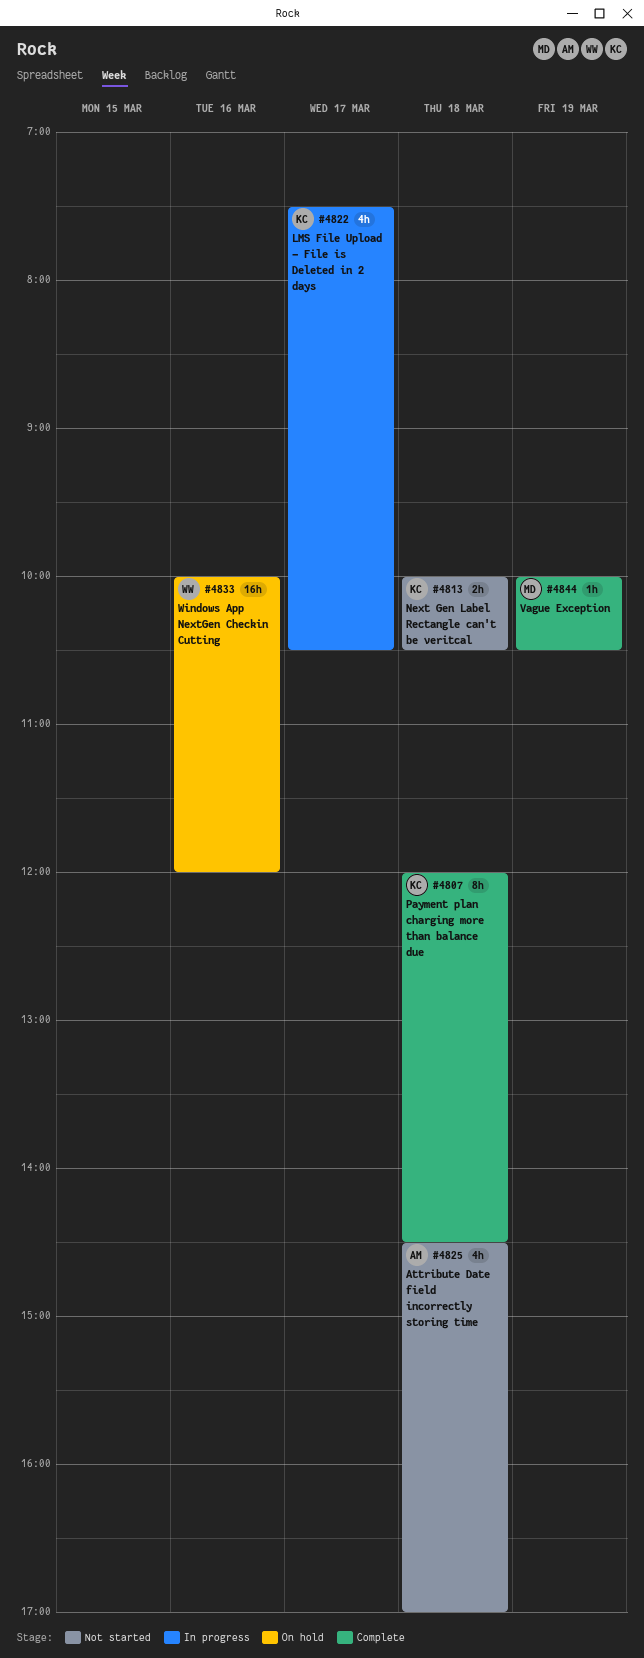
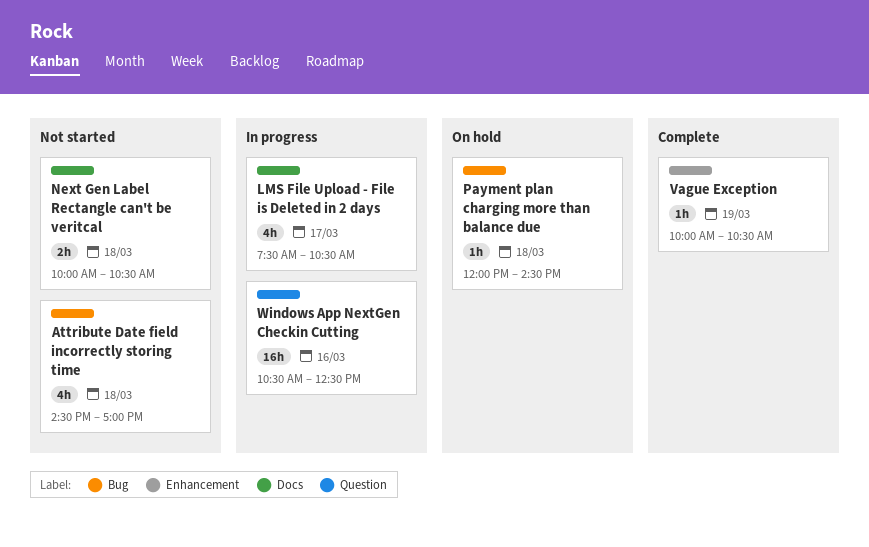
Payment plan charging more than balance due, status: Complete -> On hold
Payment plan charging more than balance due, estimate: 8h -> 1h
Windows App NextGen Checkin Cutting, status: On hold -> In progress
Windows App NextGen Checkin Cutting, begins: 10:00 -> 10:30
Windows App NextGen Checkin Cutting, ends: 12:00 -> 12:30

